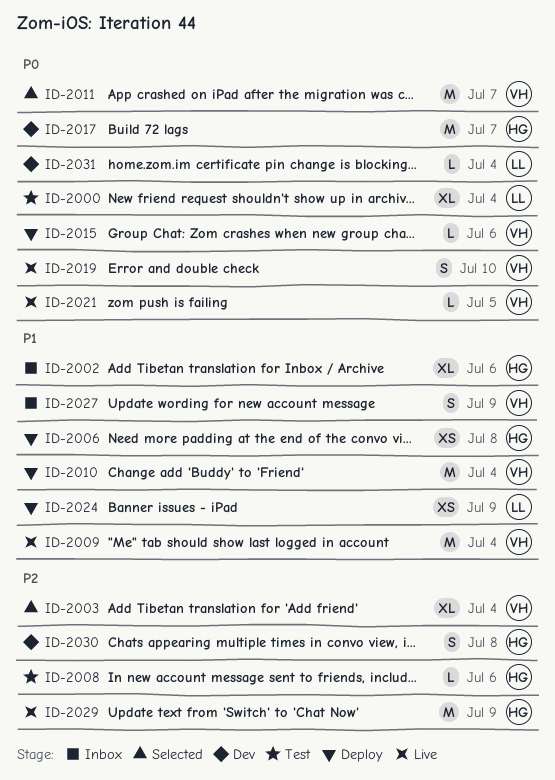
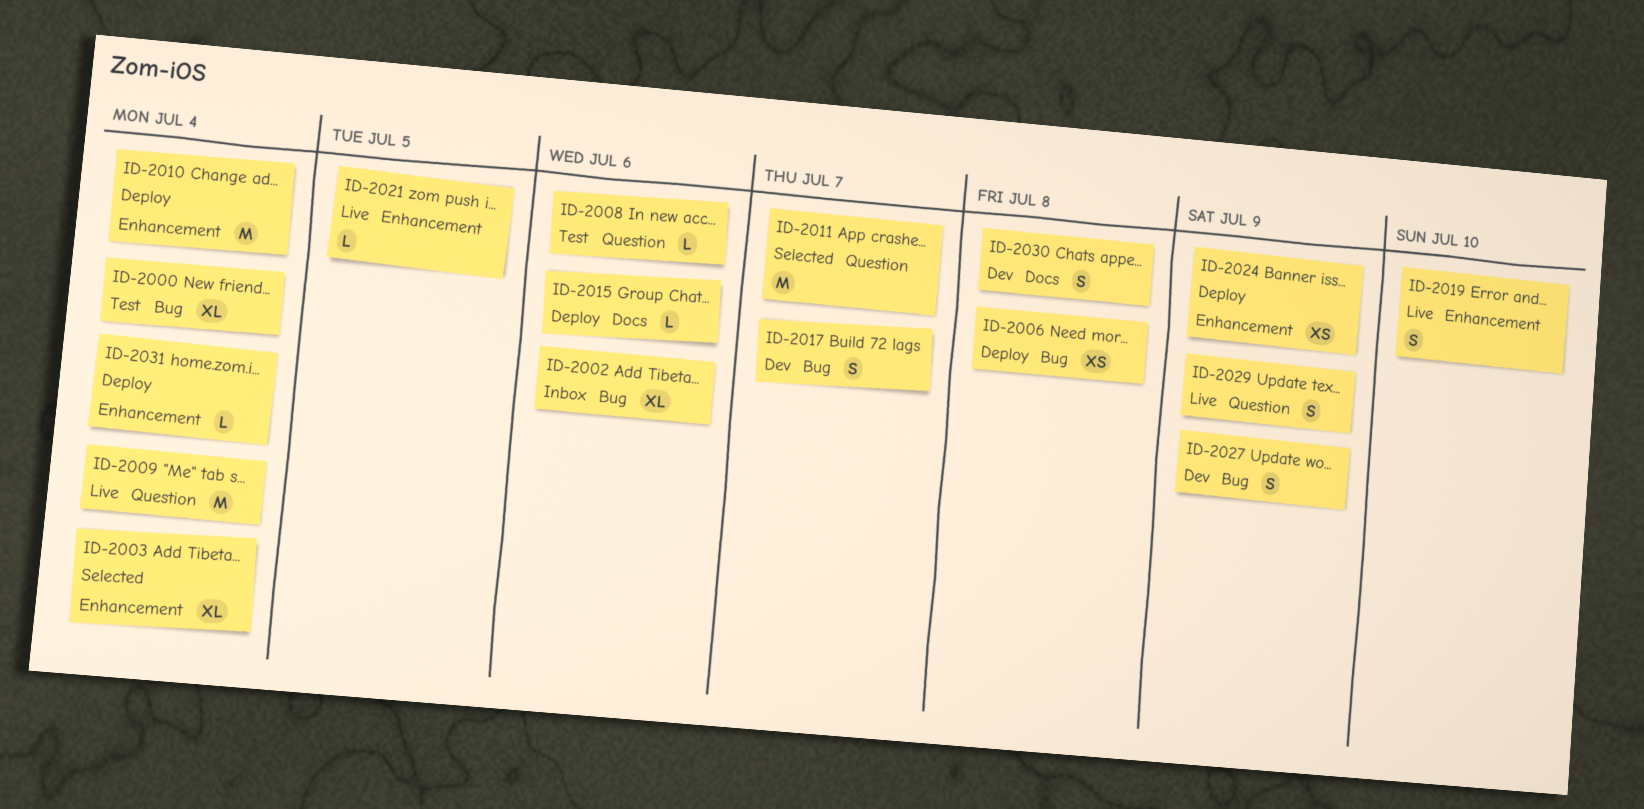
ID-2017, estimate: M -> S
ID-2027, status: Inbox -> Dev
ID-2029, estimate: M -> S
ID-2031, status: Dev -> Deploy

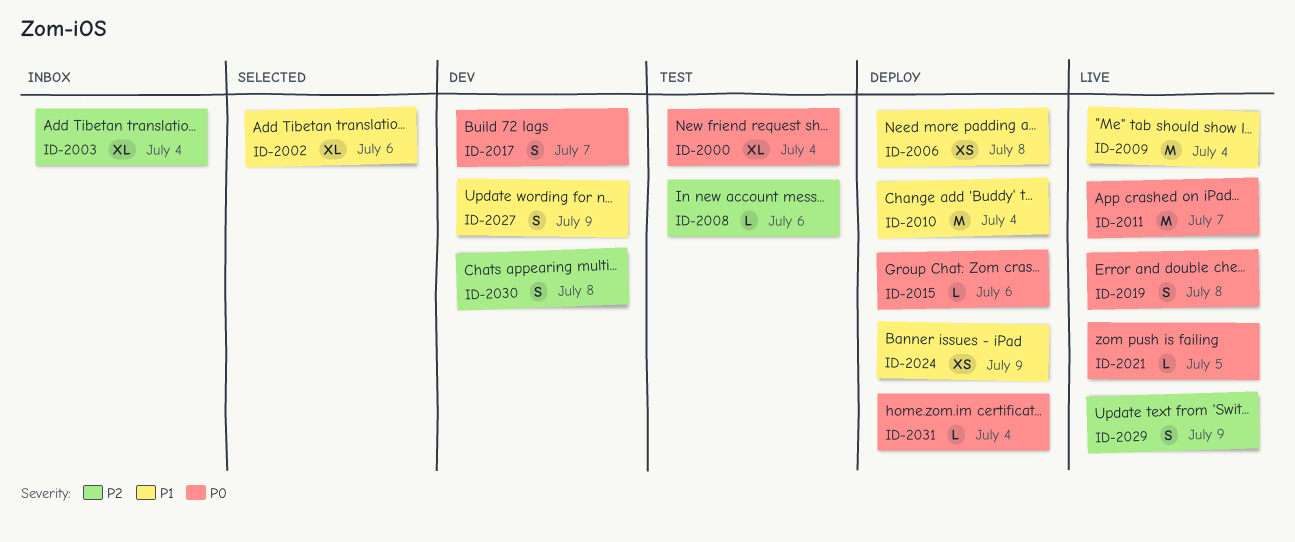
ID-2002, status: Inbox -> Selected
ID-2003, status: Selected -> Inbox
ID-2011, status: Selected -> Live
ID-2019, due: Jul 10 -> Jul 8

